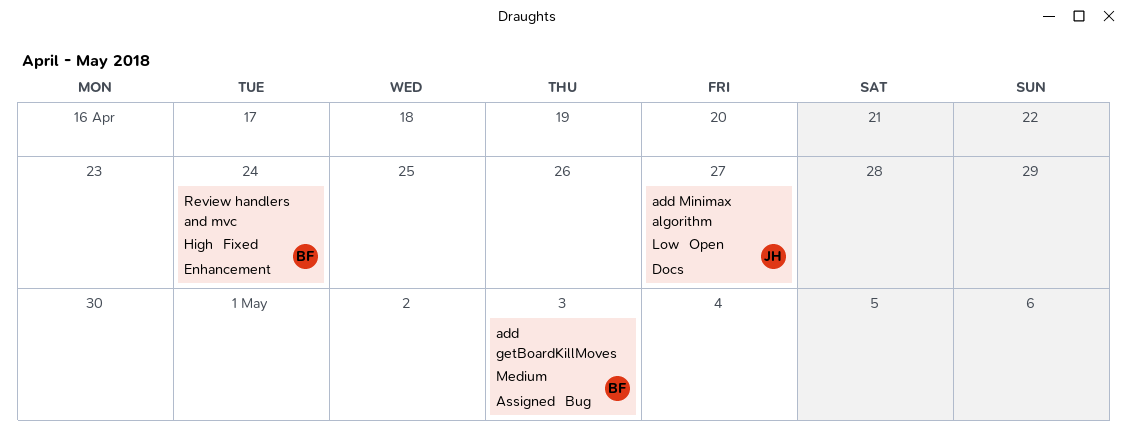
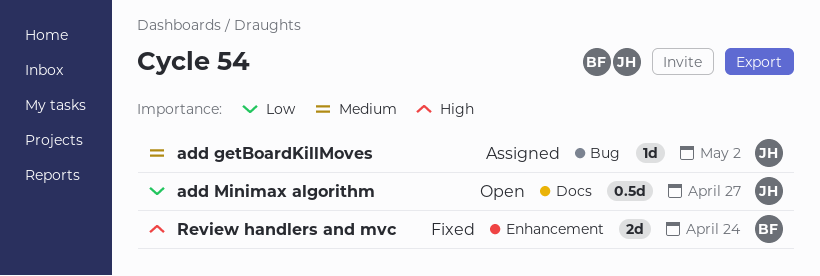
add getBoardKillMoves, owner: BF -> JH
add getBoardKillMoves, due: May 3 -> May 2

